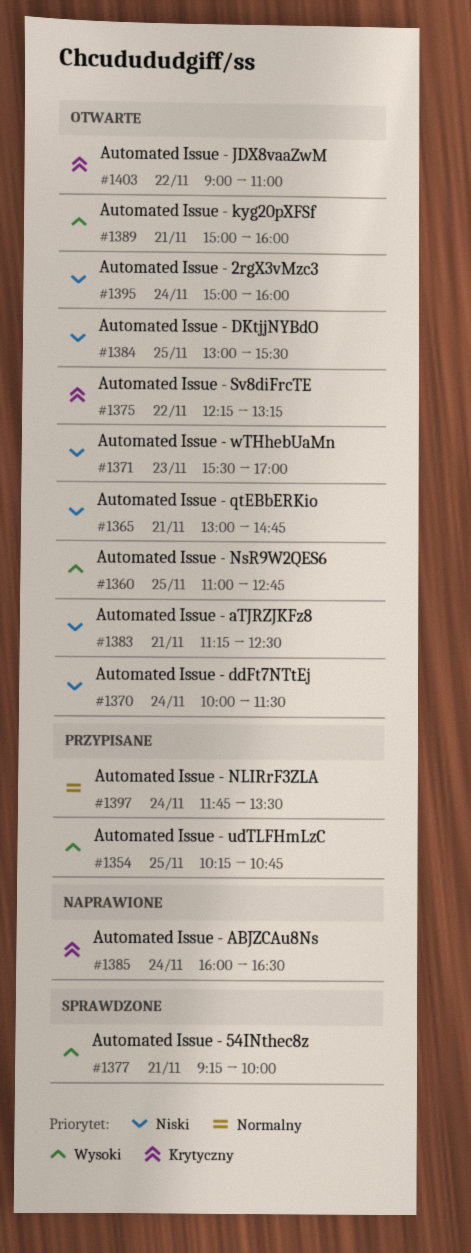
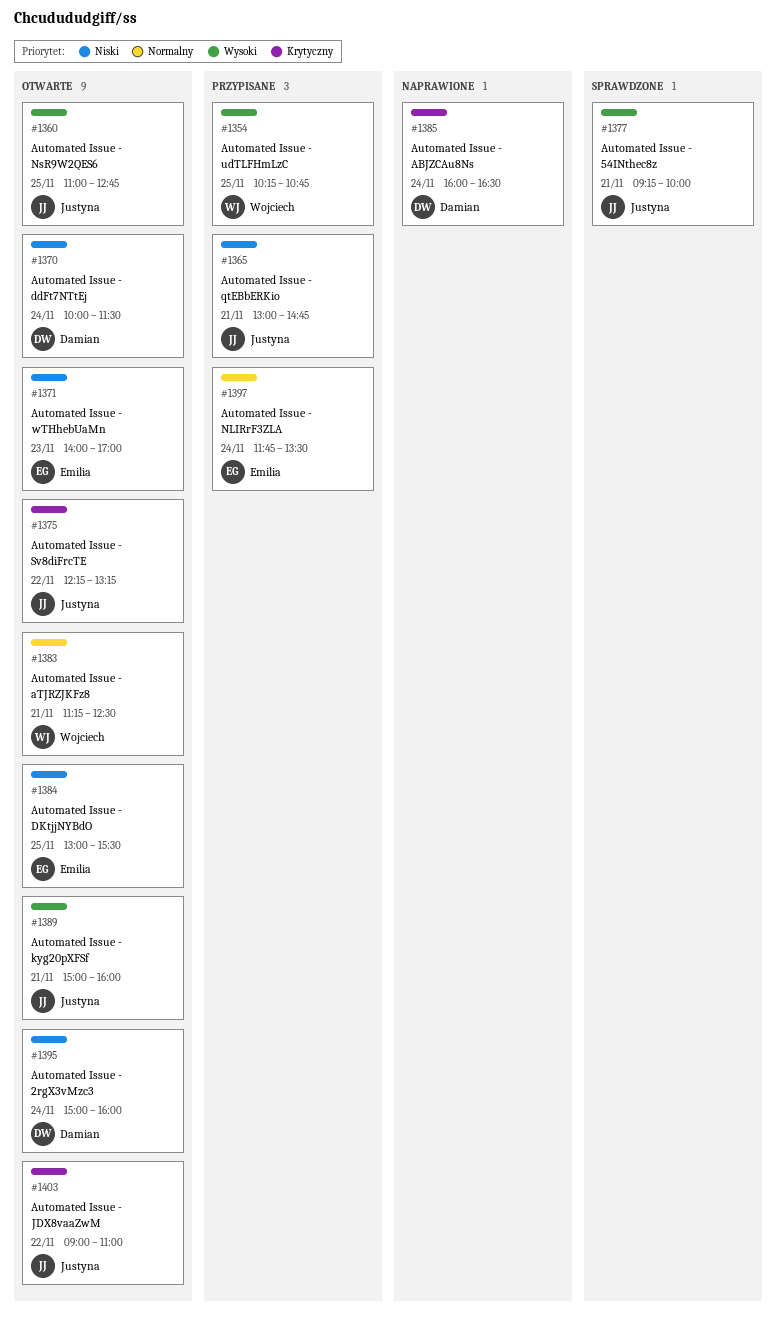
#1365, status: Otwarte -> Przypisane
#1371, begins: 15:30 -> 14:00
#1383, priority: Niski -> Normalny

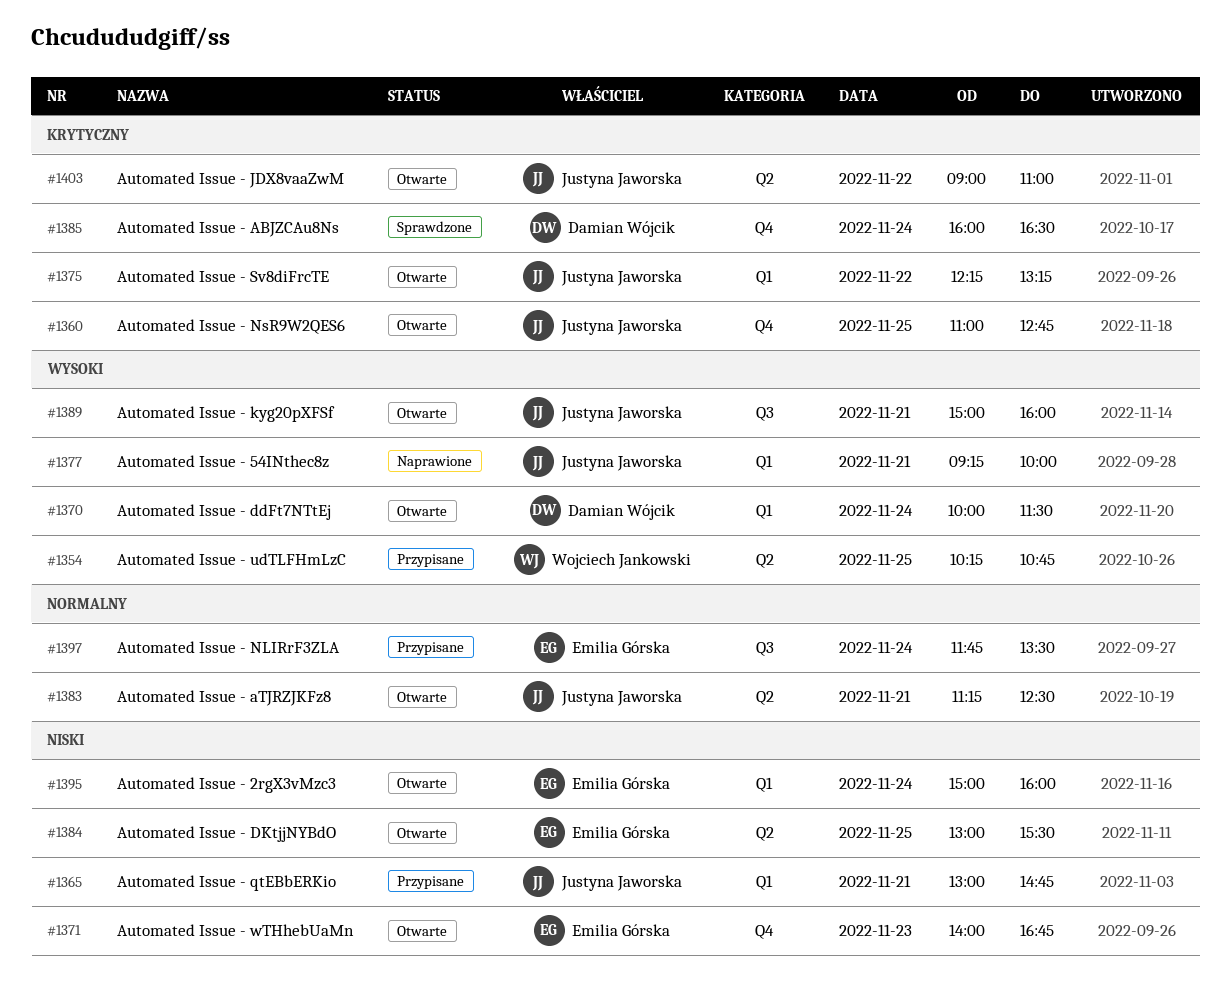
#1360, priority: Wysoki -> Krytyczny
#1370, priority: Niski -> Wysoki
#1371, ends: 17:00 -> 16:45
#1377, status: Sprawdzone -> Naprawione
#1383, owner: Wojciech Jankowski -> Justyna Jaworska
#1385, status: Naprawione -> Sprawdzone
#1395, owner: Damian Wójcik -> Emilia Górska

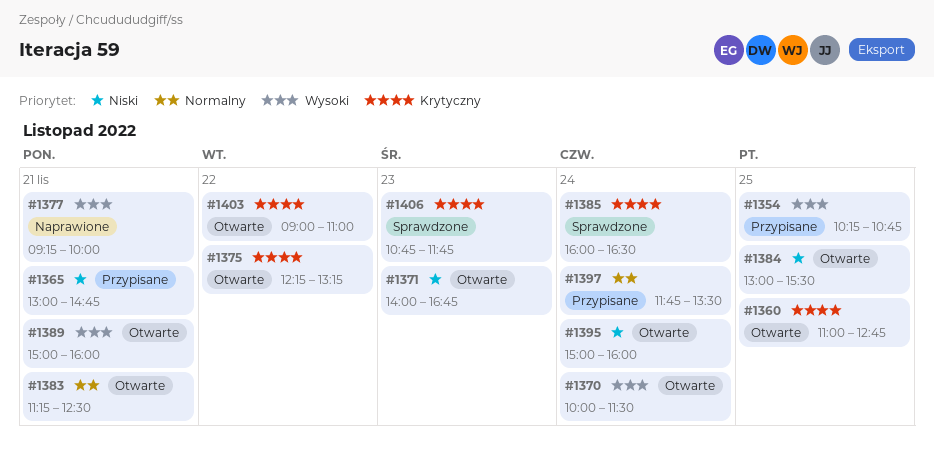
#1406: none -> present

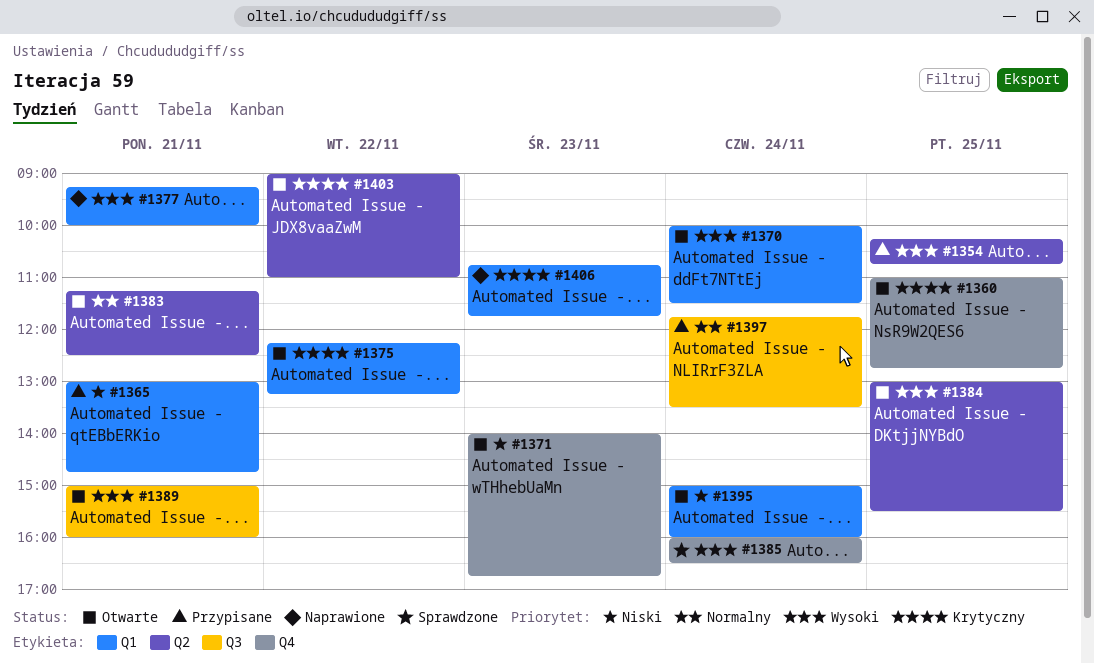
#1384, priority: Niski -> Wysoki
#1385, priority: Krytyczny -> Wysoki
#1406, status: Sprawdzone -> Naprawione

